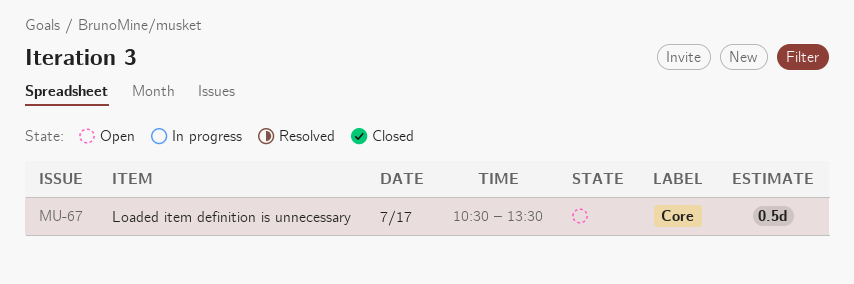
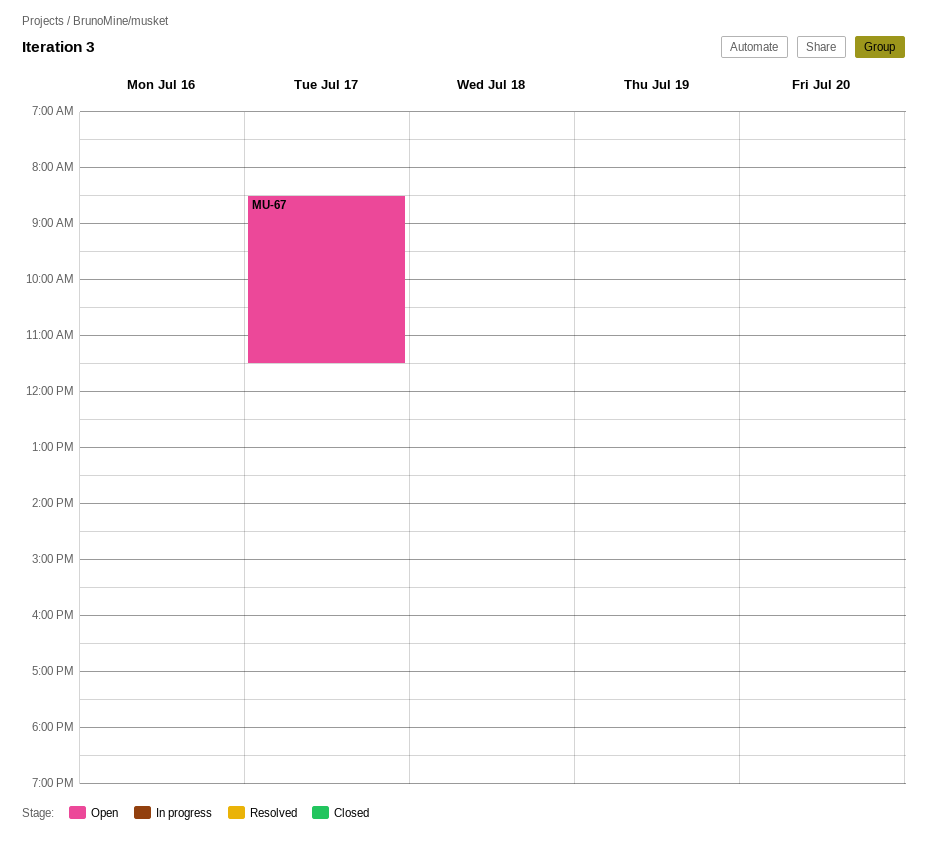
MU-67, begins: 10:30 -> 08:30
MU-67, ends: 13:30 -> 11:30

